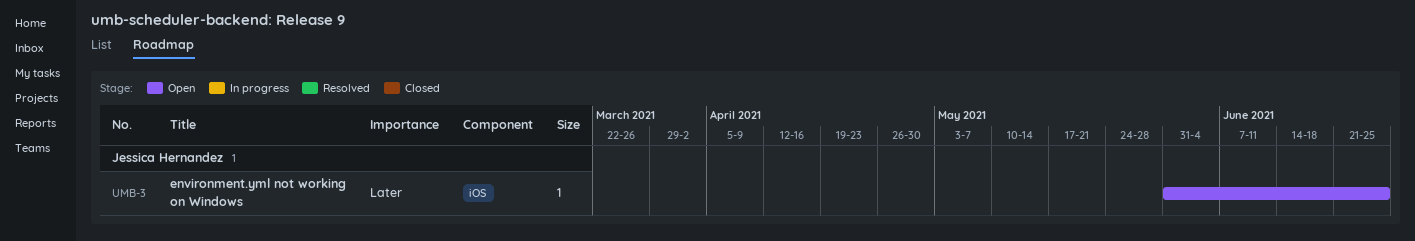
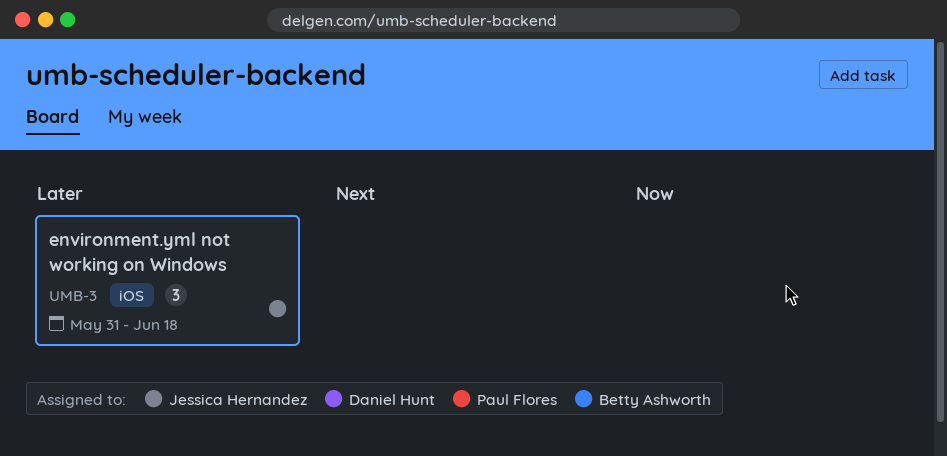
UMB-3, estimate: 1 -> 3
UMB-3, due: Jun 25 -> Jun 18

